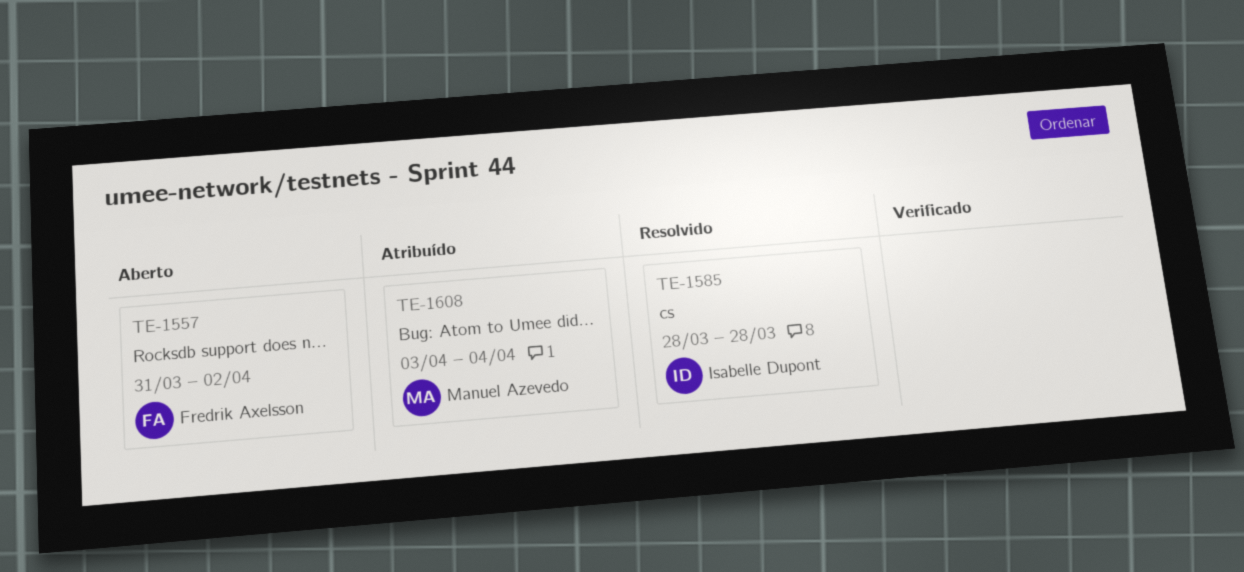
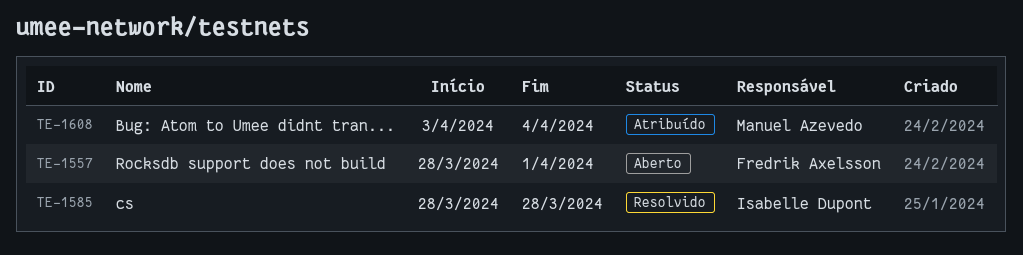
TE-1557, start: Mar 31 -> Mar 28
TE-1557, due: Apr 2 -> Apr 1

